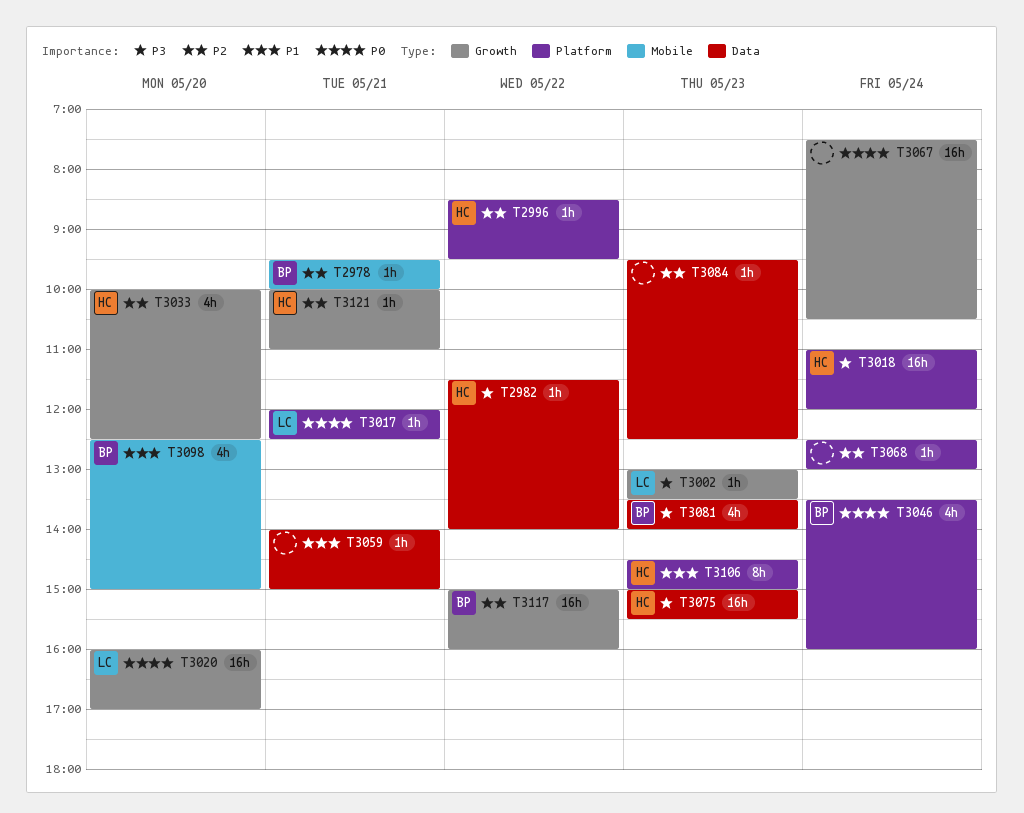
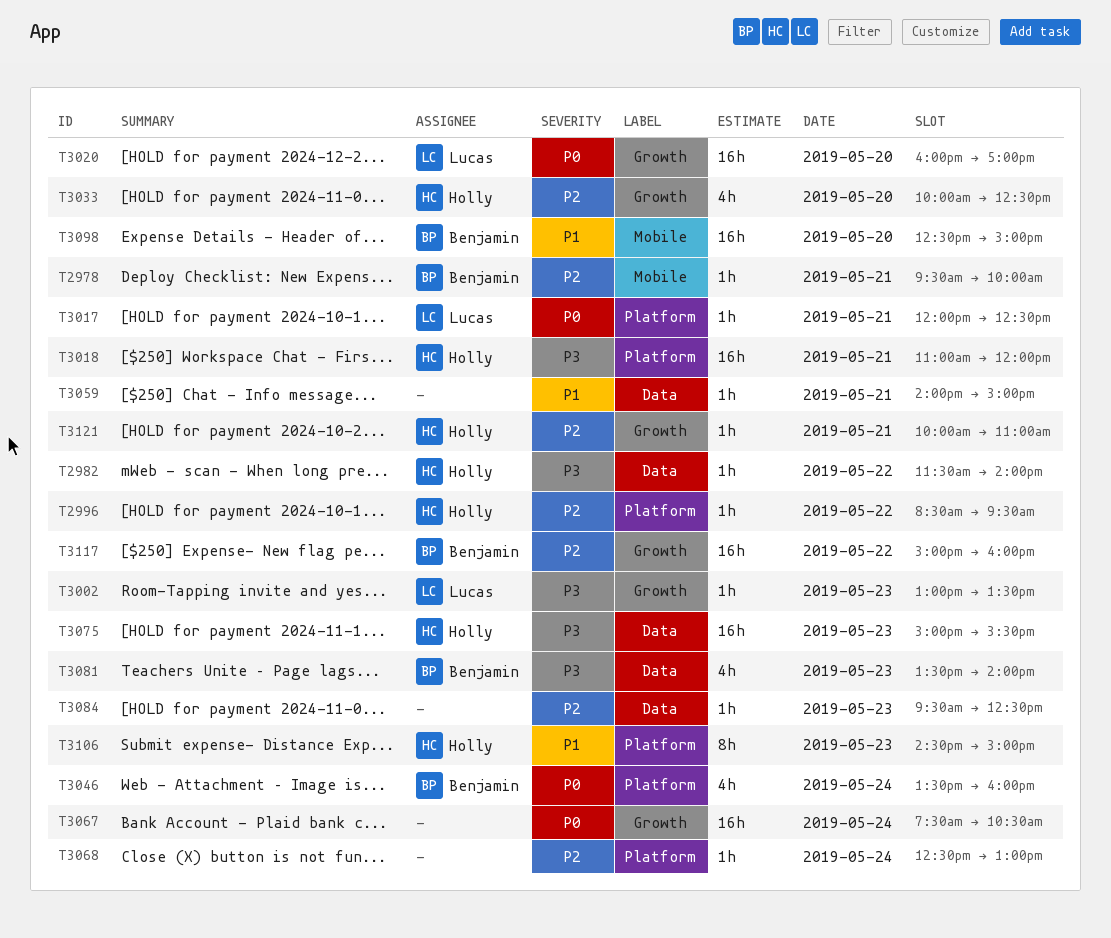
T3018, day: May 24 -> May 21
T3098, estimate: 4h -> 16h

